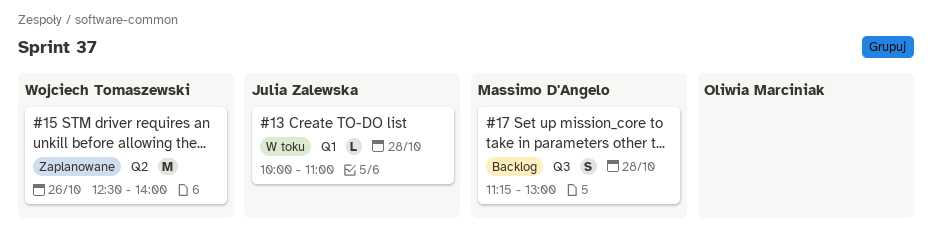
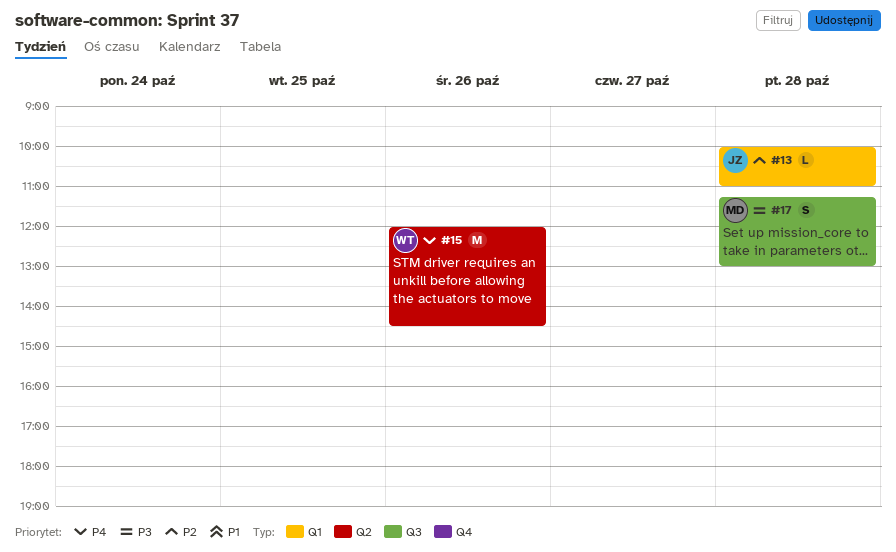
#15, begins: 12:30 -> 12:00
#15, ends: 14:00 -> 14:30

